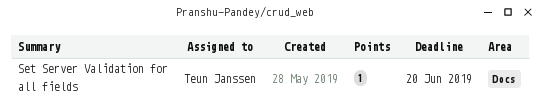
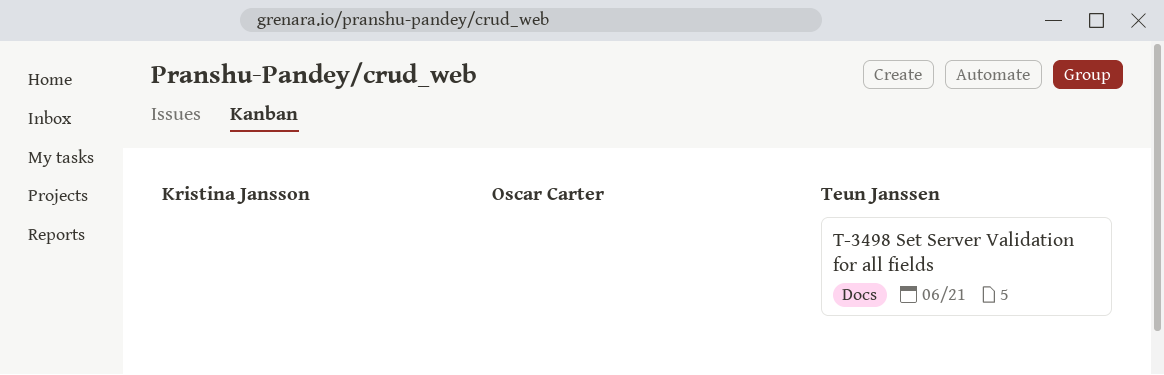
Set Server Validation for all fields, due: Jun 20 -> Jun 21

